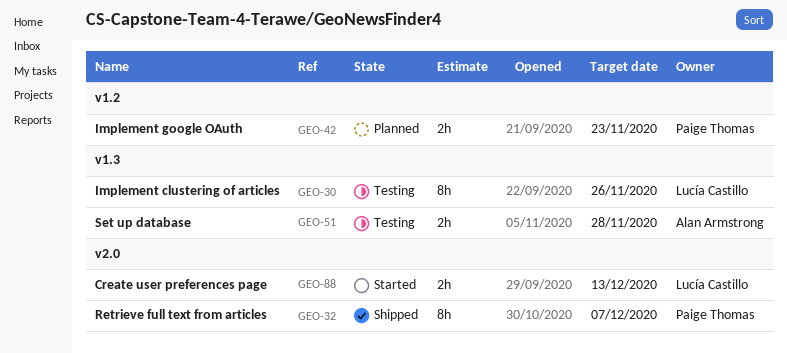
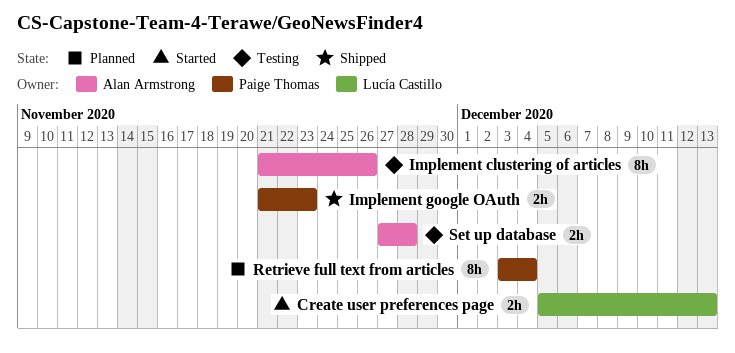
Implement clustering of articles, owner: Lucía Castillo -> Alan Armstrong
Implement google OAuth, status: Planned -> Shipped
Retrieve full text from articles, status: Shipped -> Planned
Retrieve full text from articles, due: Dec 7 -> Dec 4

